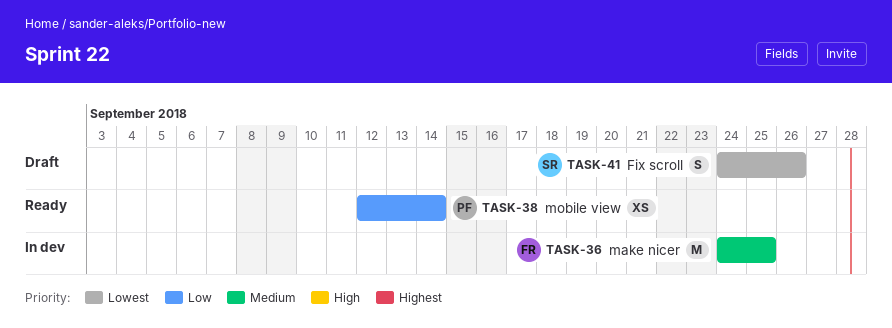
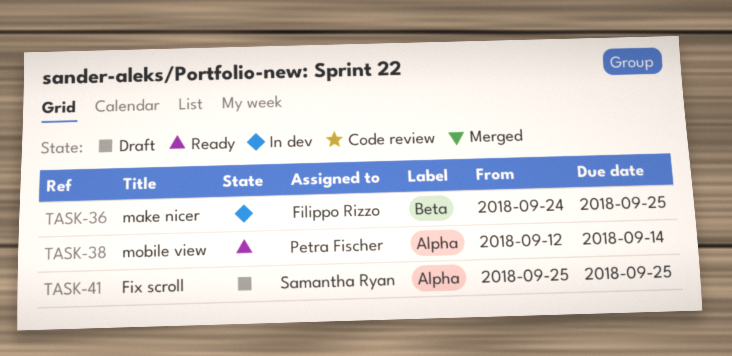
TASK-41, start: Sep 24 -> Sep 25
TASK-41, due: Sep 26 -> Sep 25

